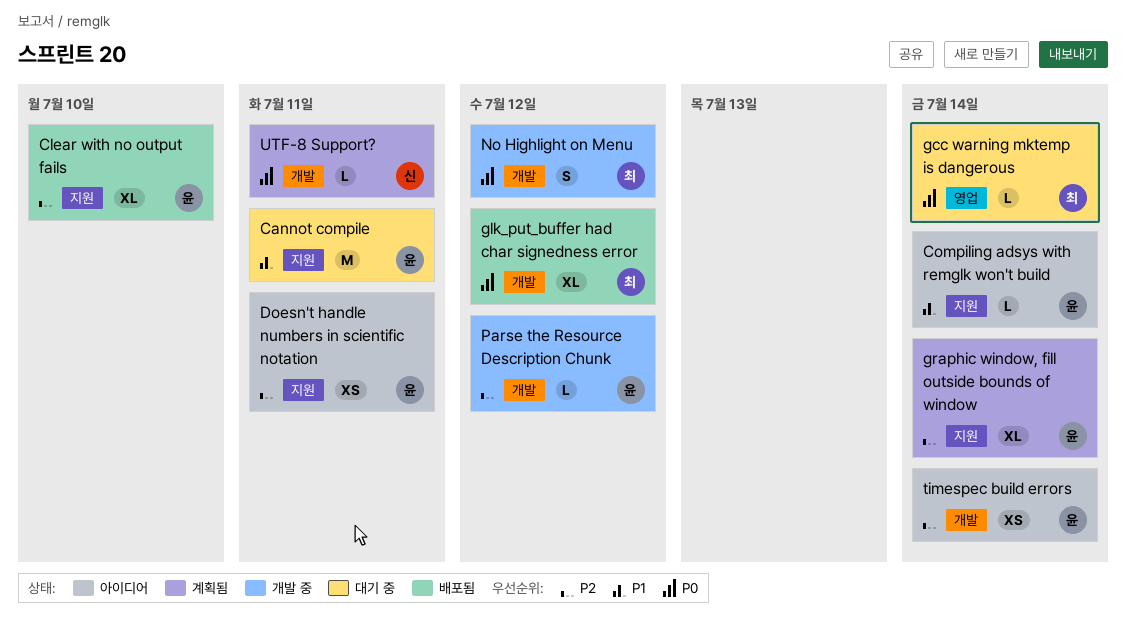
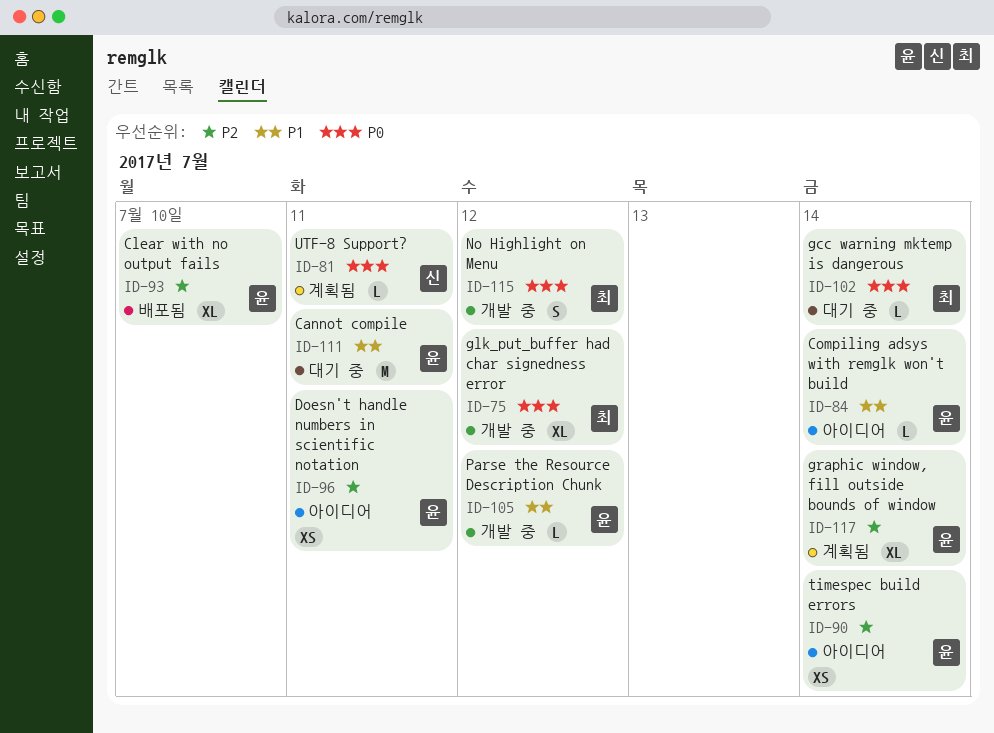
glk_put_buffer had char signedness error, status: 배포됨 -> 개발 중
Parse the Resource Description Chunk, priority: P2 -> P1

